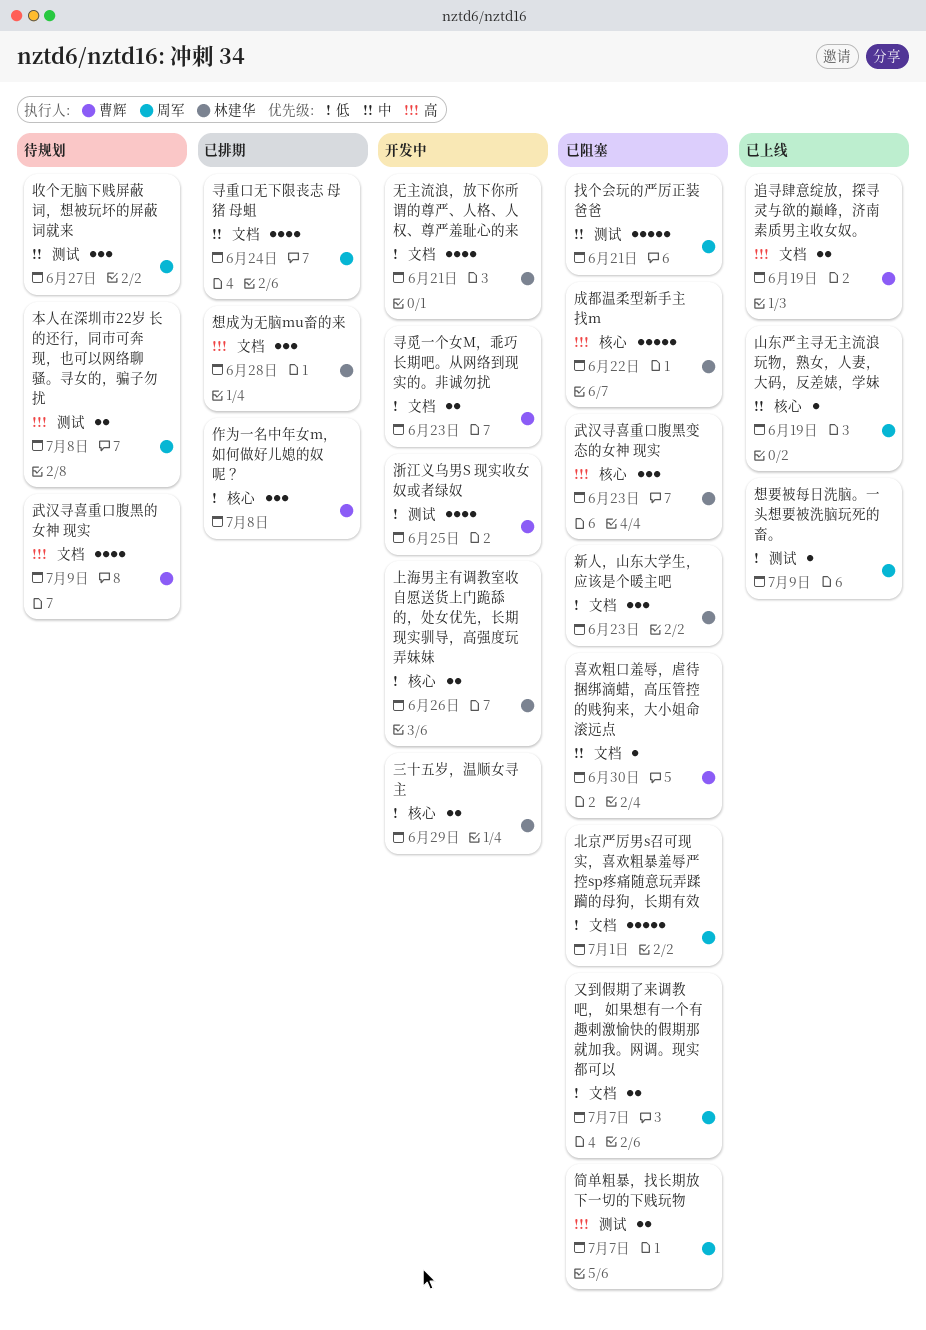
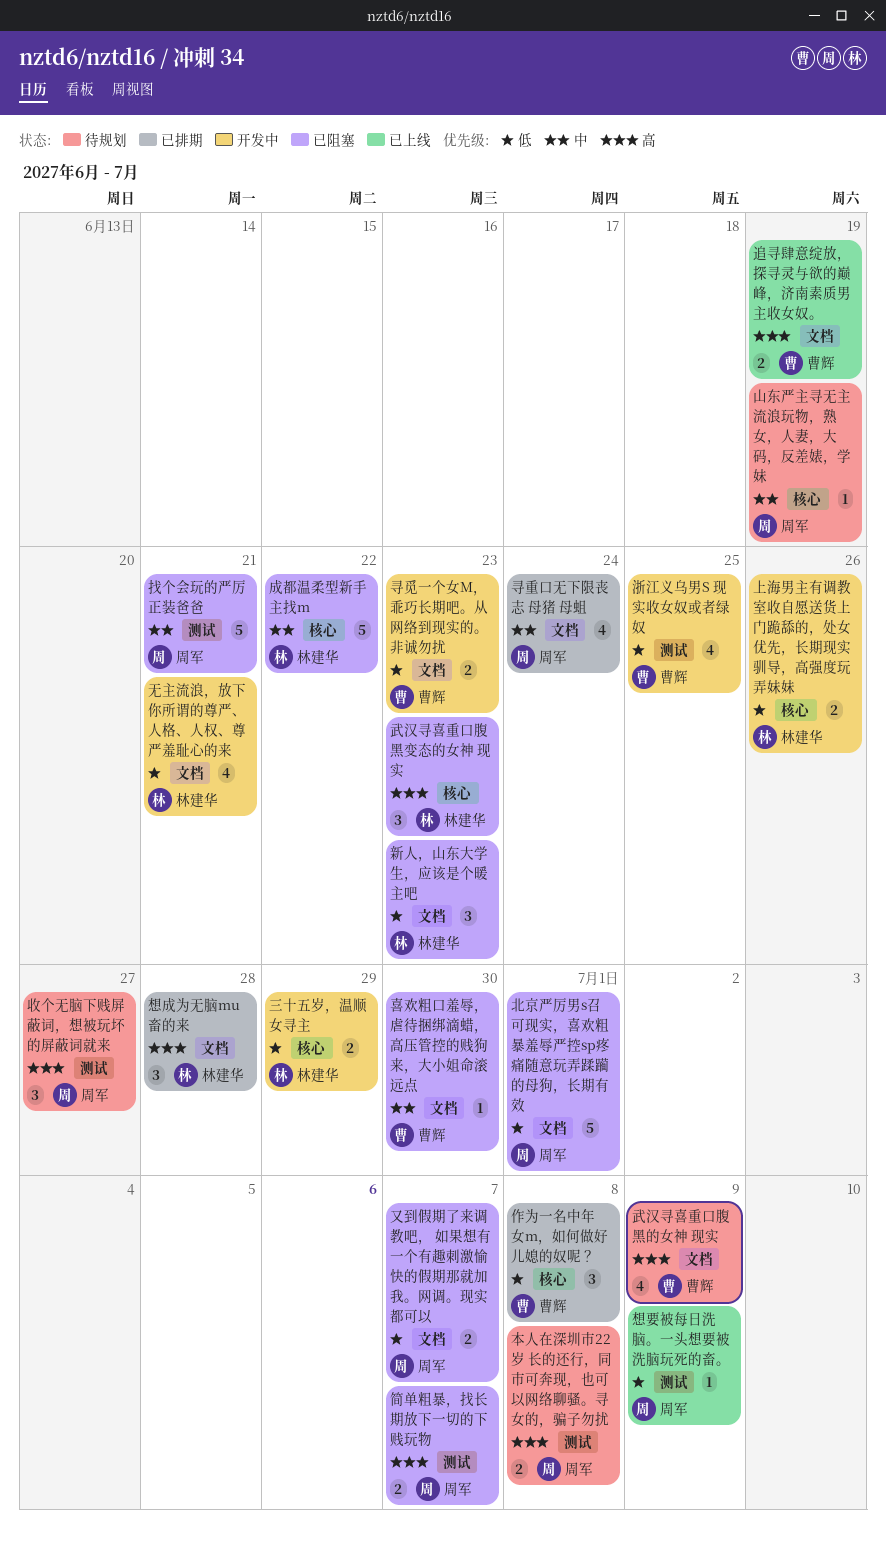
山东严主寻无主流浪玩物，熟女，人妻，大码，反差婊，学妹, status: 已上线 -> 待规划
成都温柔型新手主找m, priority: 高 -> 中
收个无脑下贱屏蔽词，想被玩坏的屏蔽词就来, priority: 中 -> 高

